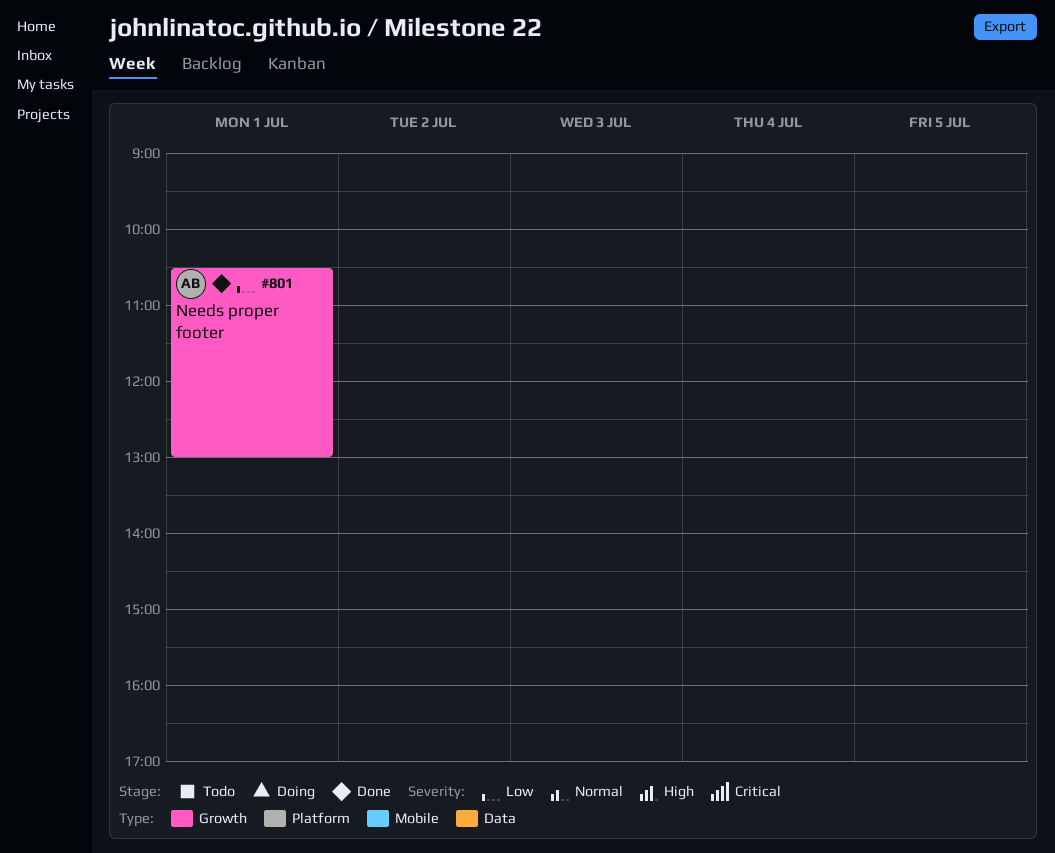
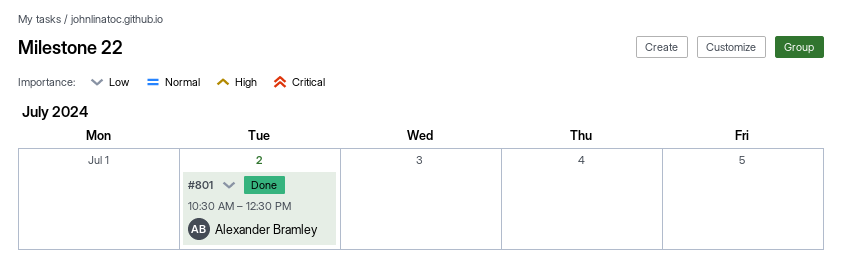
#801, day: Jul 1 -> Jul 2
#801, ends: 13:00 -> 12:30

